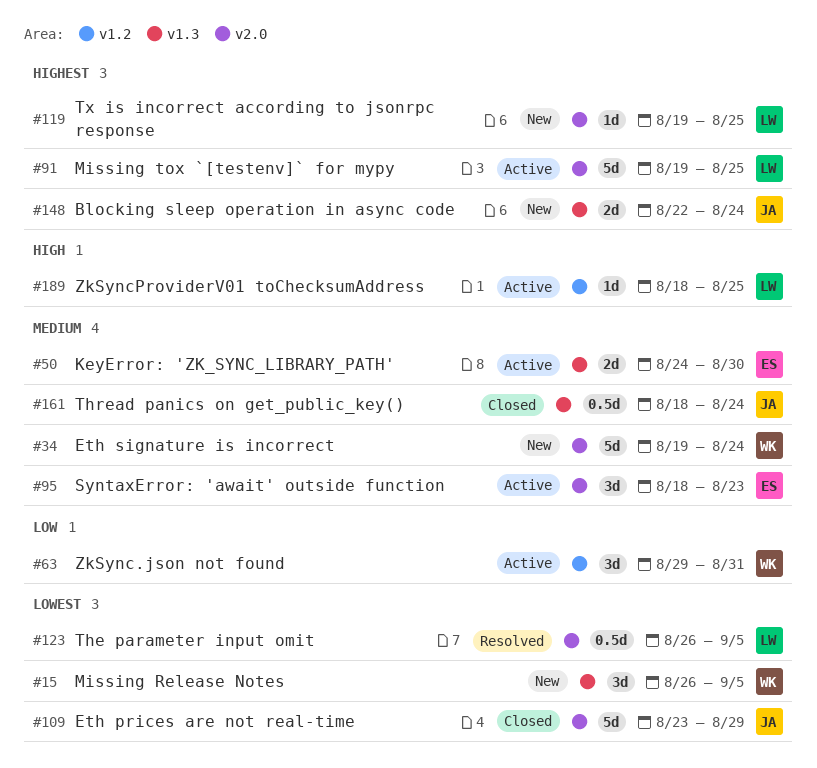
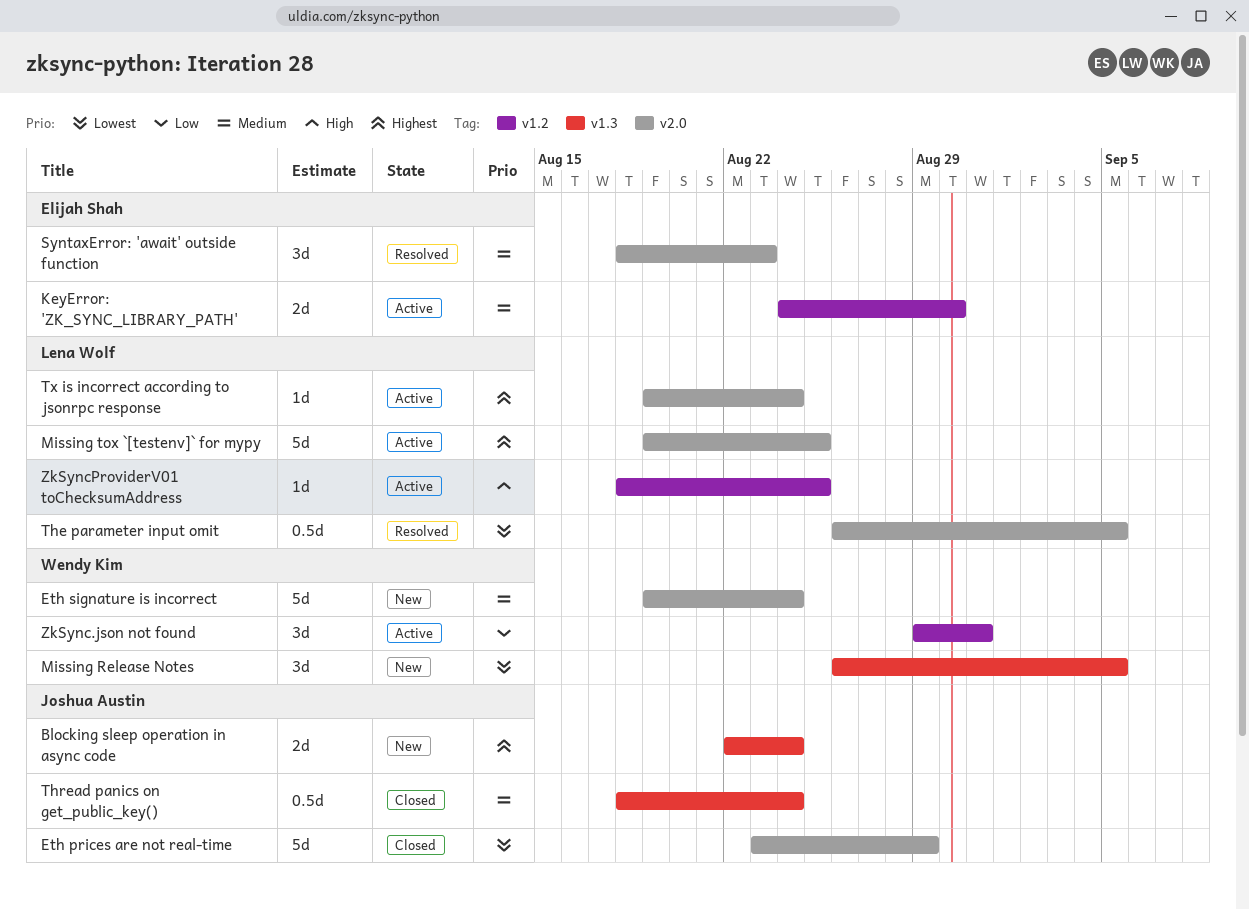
KeyError: 'ZK_SYNC_LIBRARY_PATH', label: v1.3 -> v1.2
SyntaxError: 'await' outside function, status: Active -> Resolved
Tx is incorrect according to jsonrpc response, status: New -> Active
Tx is incorrect according to jsonrpc response, due: Aug 25 -> Aug 24

